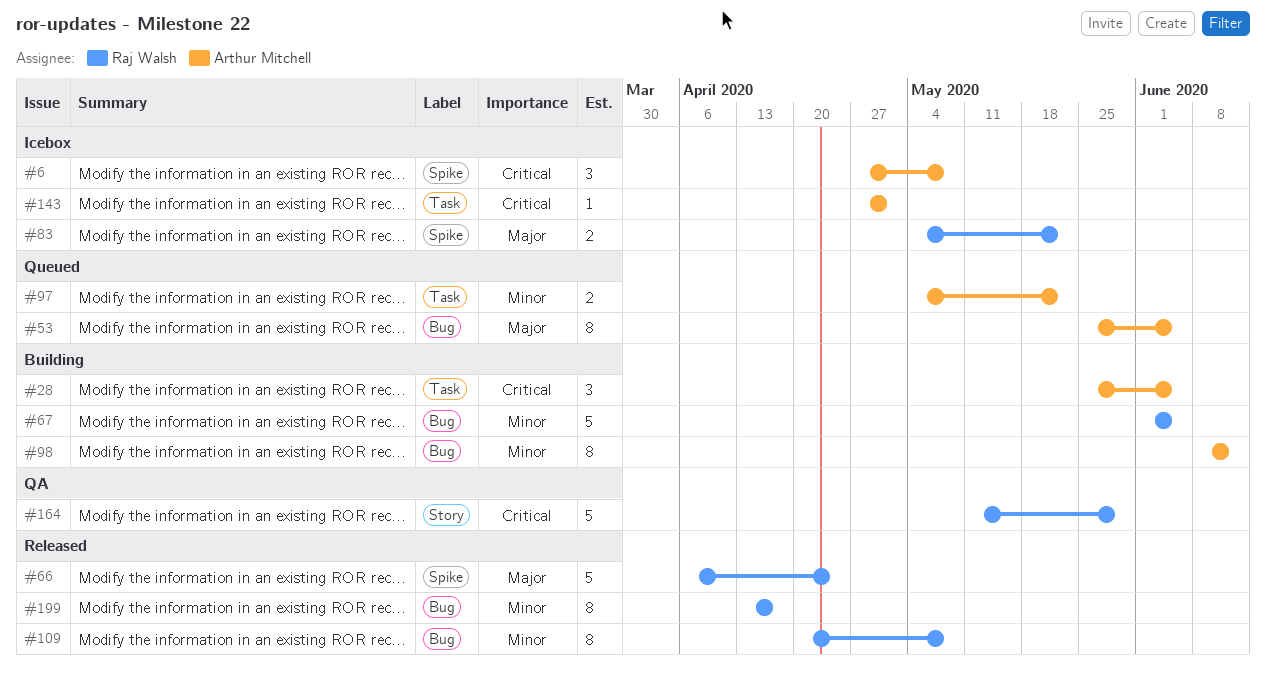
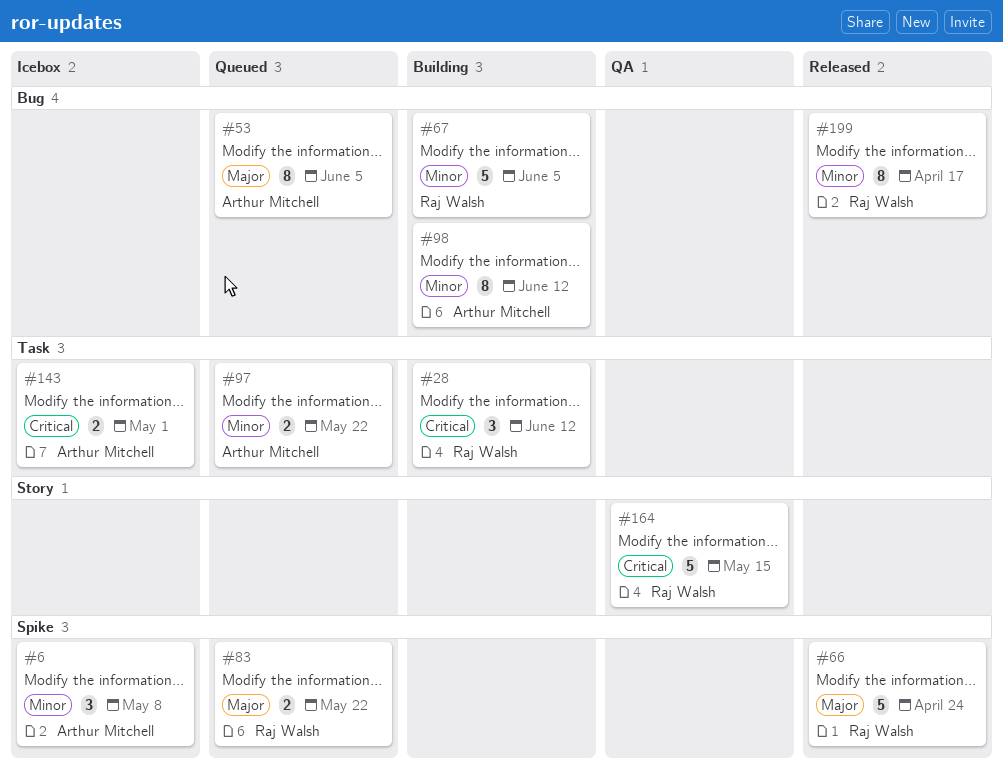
#6, priority: Critical -> Minor
#28, owner: Arthur Mitchell -> Raj Walsh
#28, due: Jun 5 -> Jun 12
#83, status: Icebox -> Queued
#109: present -> none
#143, estimate: 1 -> 2
#164, due: May 29 -> May 15

